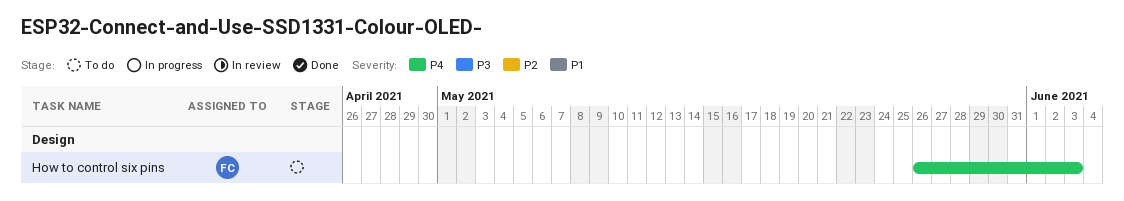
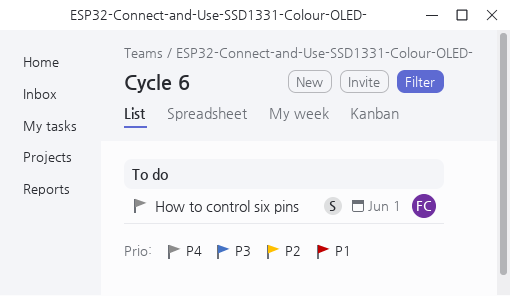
How to control six pins, due: Jun 3 -> Jun 1

